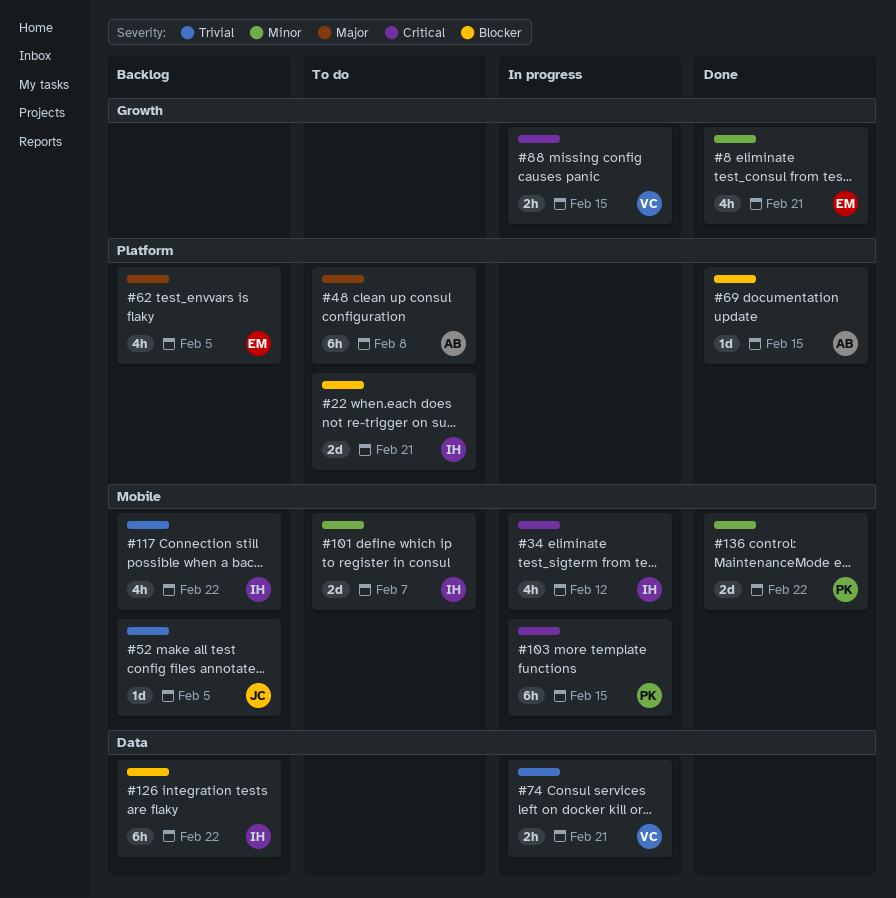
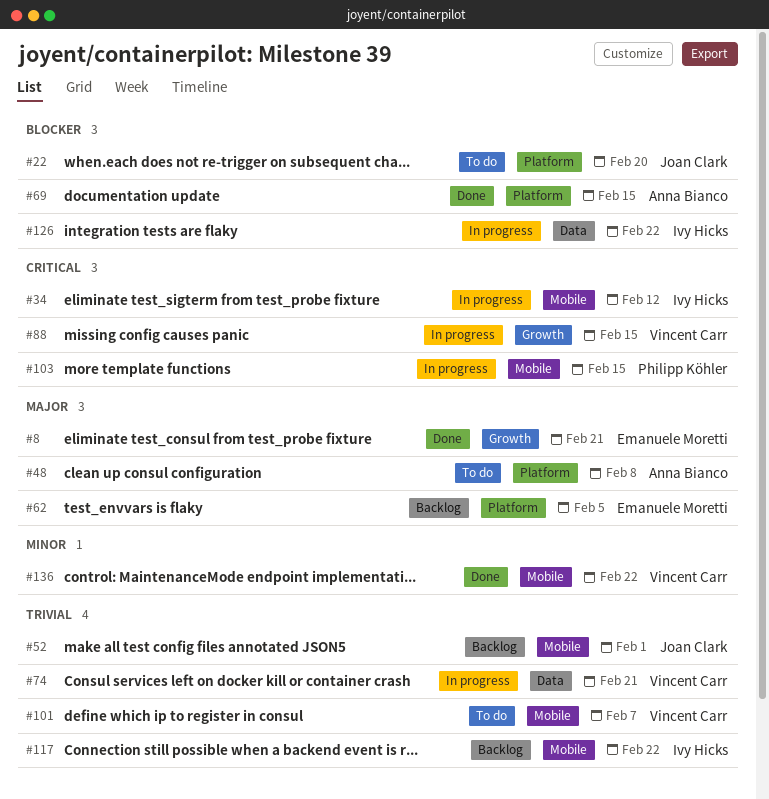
#8, priority: Minor -> Major
#22, owner: Ivy Hicks -> Joan Clark
#22, due: Feb 21 -> Feb 20
#52, due: Feb 5 -> Feb 1
#101, owner: Ivy Hicks -> Vincent Carr
#101, priority: Minor -> Trivial
#126, status: Backlog -> In progress
#136, owner: Philipp Köhler -> Vincent Carr

